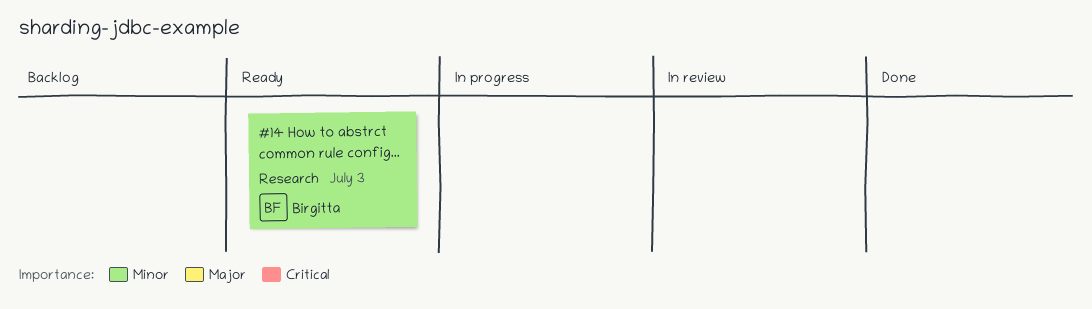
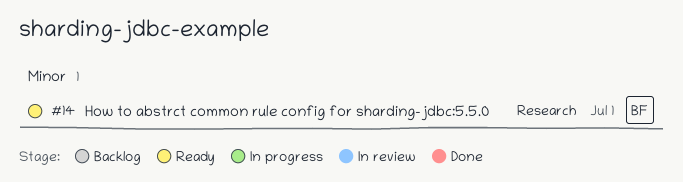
#14, due: Jul 3 -> Jul 1

